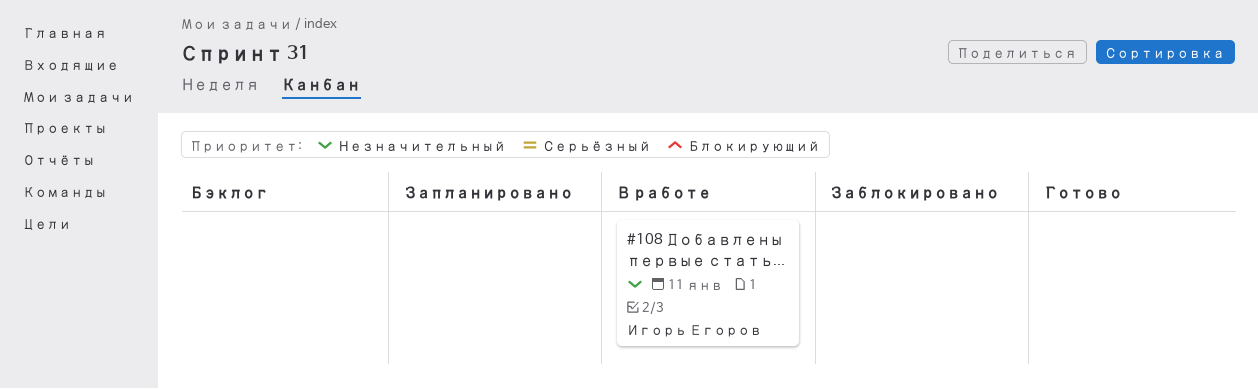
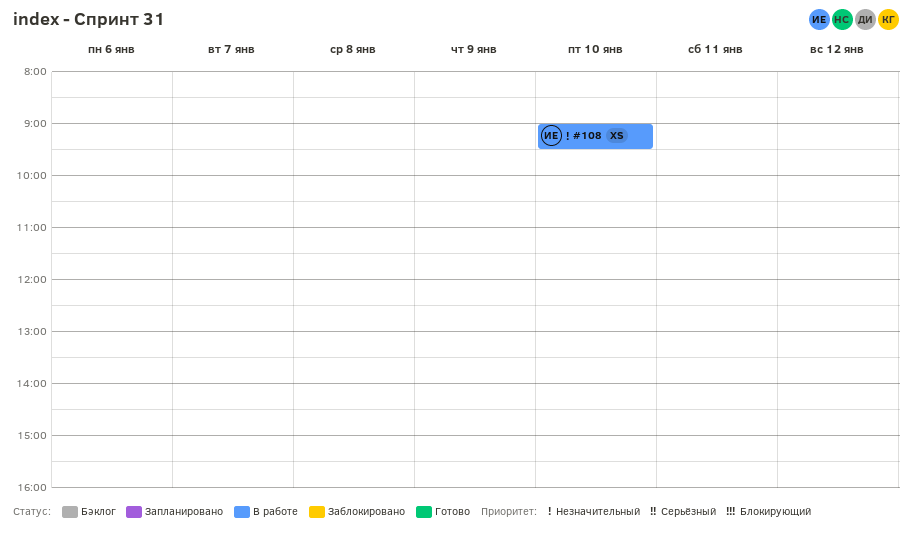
#108, day: Jan 11 -> Jan 10

